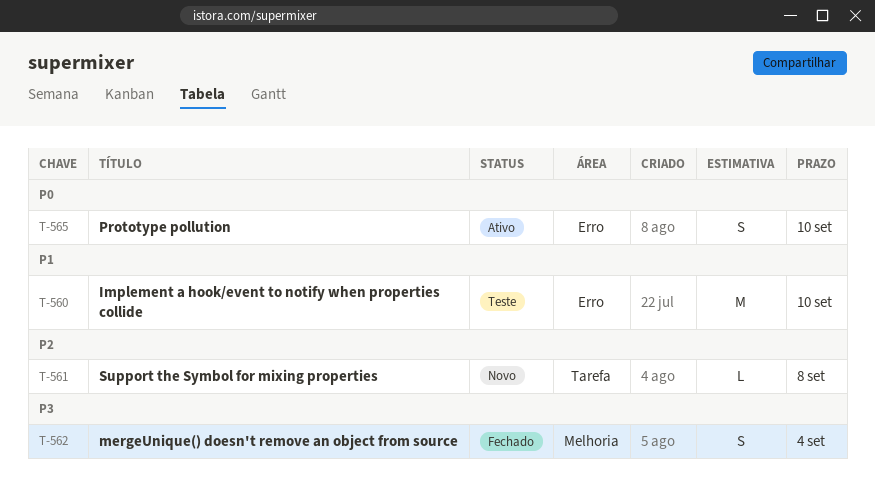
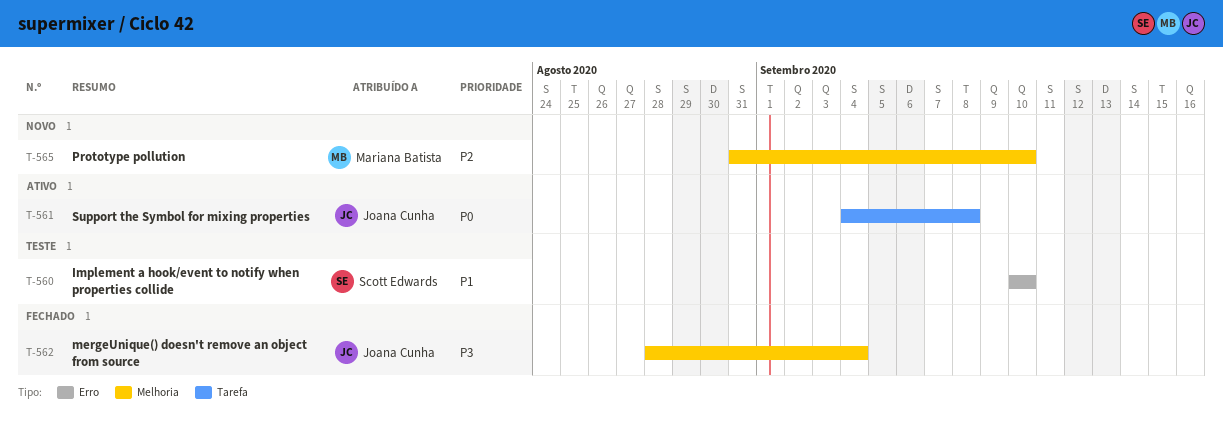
T-561, status: Novo -> Ativo
T-561, priority: P2 -> P0
T-565, status: Ativo -> Novo
T-565, priority: P0 -> P2
T-565, label: Erro -> Melhoria

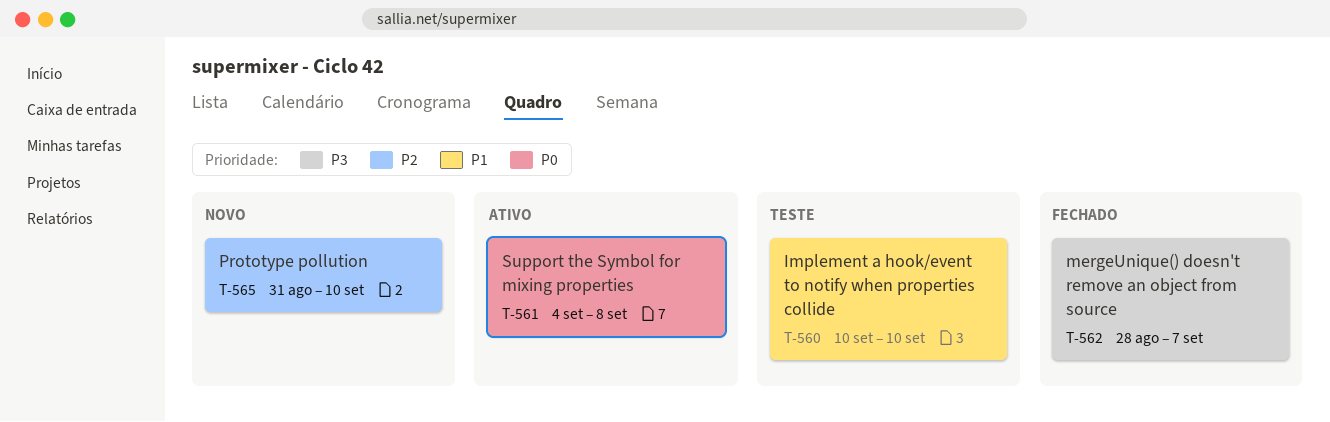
T-562, due: Sep 4 -> Sep 7

